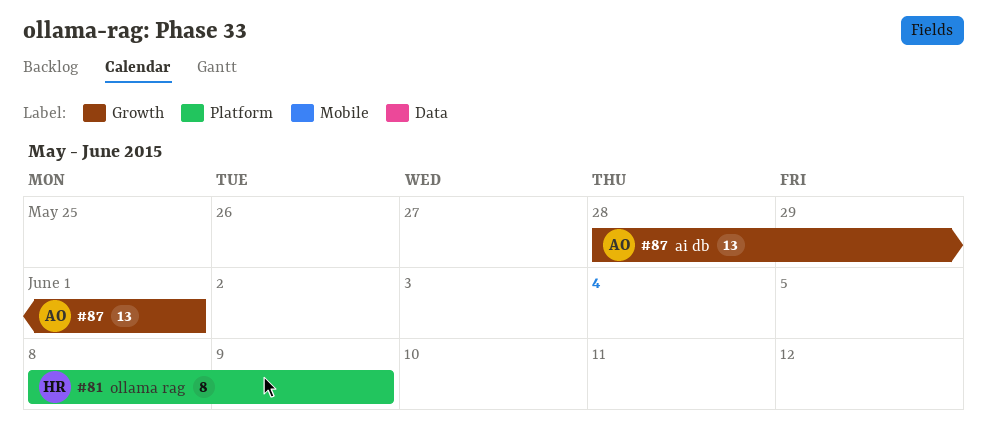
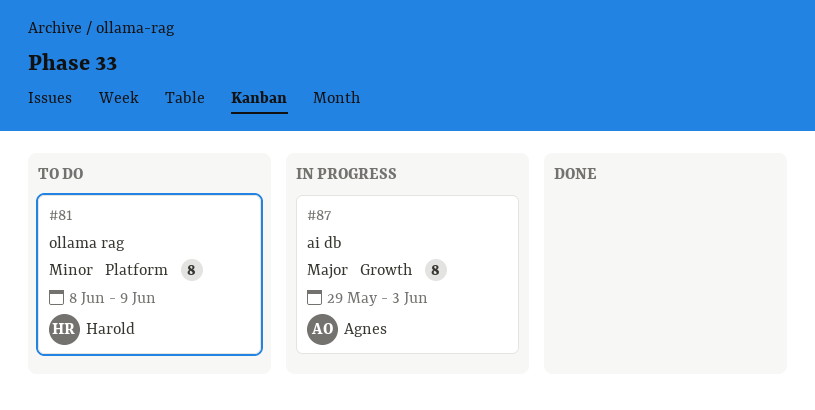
#87, estimate: 13 -> 8
#87, start: May 28 -> May 29
#87, due: Jun 1 -> Jun 3

